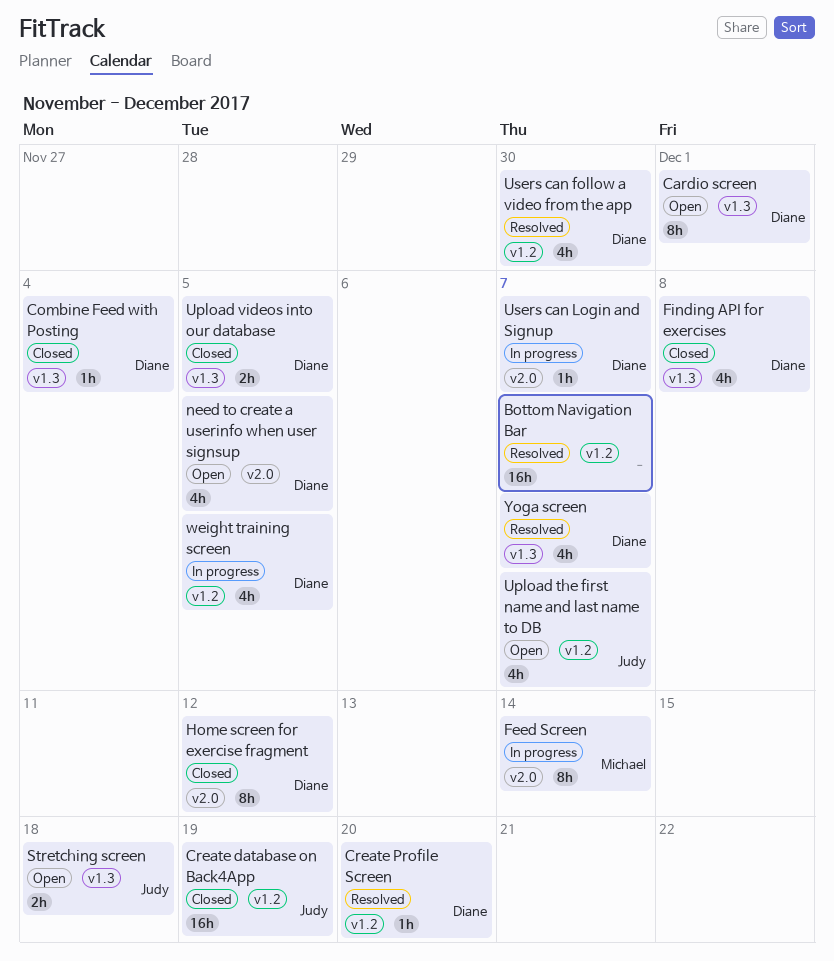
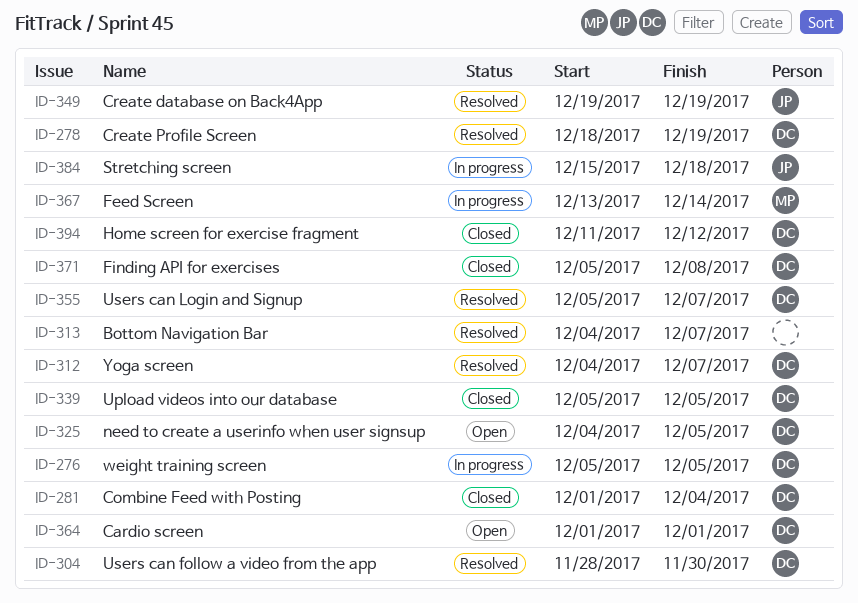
Create database on Back4App, status: Closed -> Resolved
Create Profile Screen, due: Dec 20 -> Dec 19
Stretching screen, status: Open -> In progress
Upload the first name and last name to DB: present -> none
Users can Login and Signup, status: In progress -> Resolved

